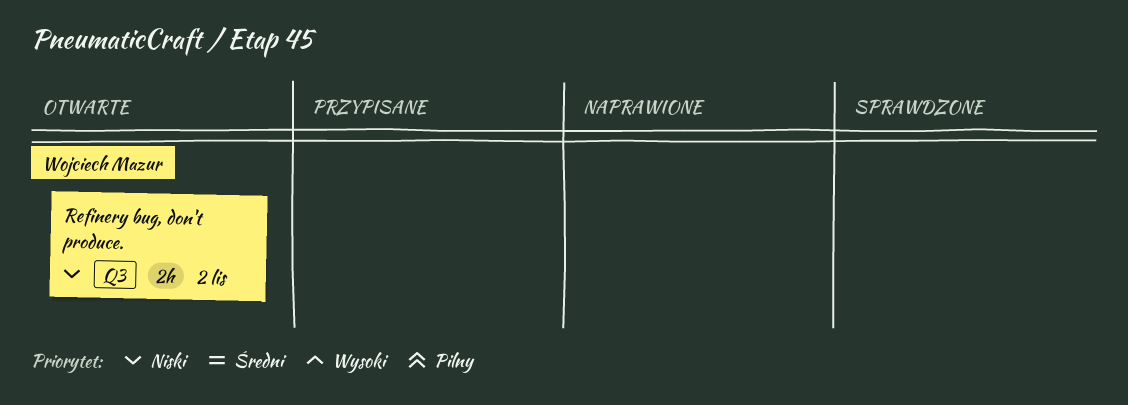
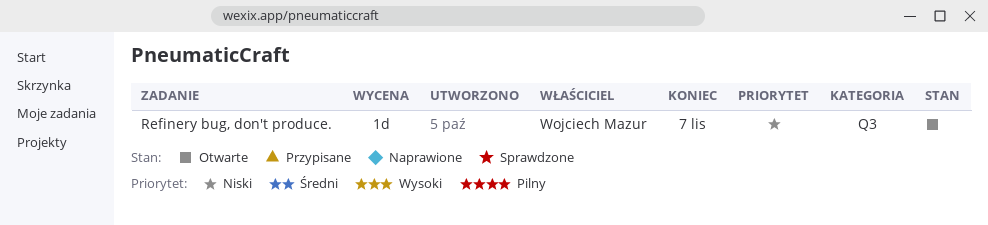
Refinery bug, don't produce., estimate: 2h -> 1d
Refinery bug, don't produce., due: Nov 2 -> Nov 7

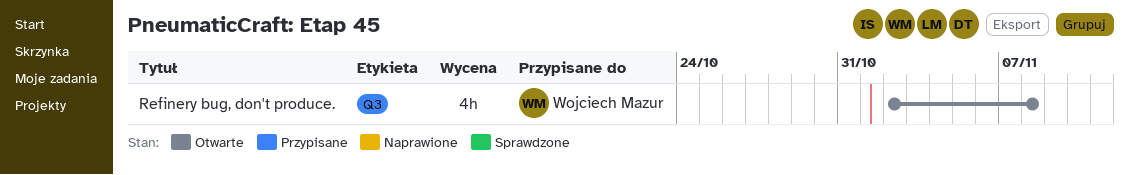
Refinery bug, don't produce., estimate: 1d -> 4h
Refinery bug, don't produce., due: Nov 7 -> Nov 8

